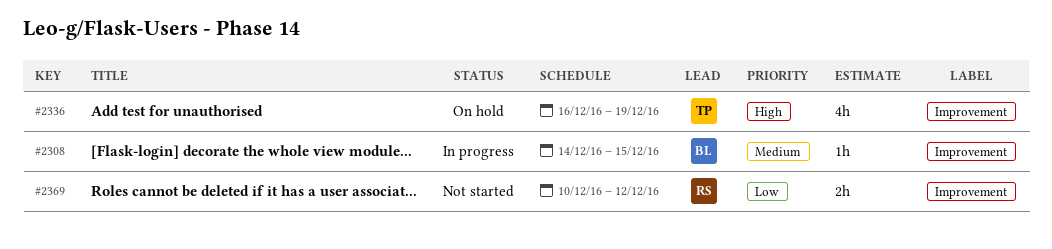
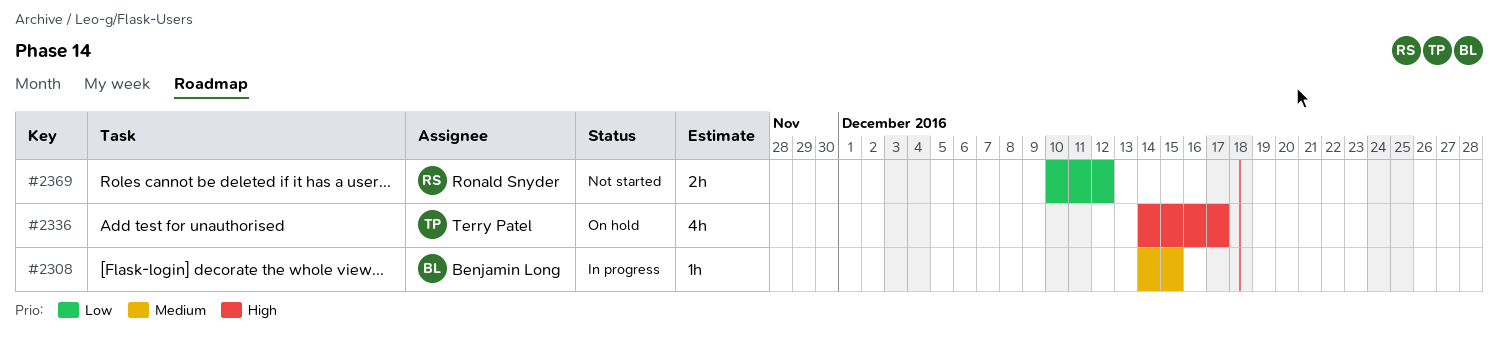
#2336, start: Dec 16 -> Dec 14
#2336, due: Dec 19 -> Dec 17

